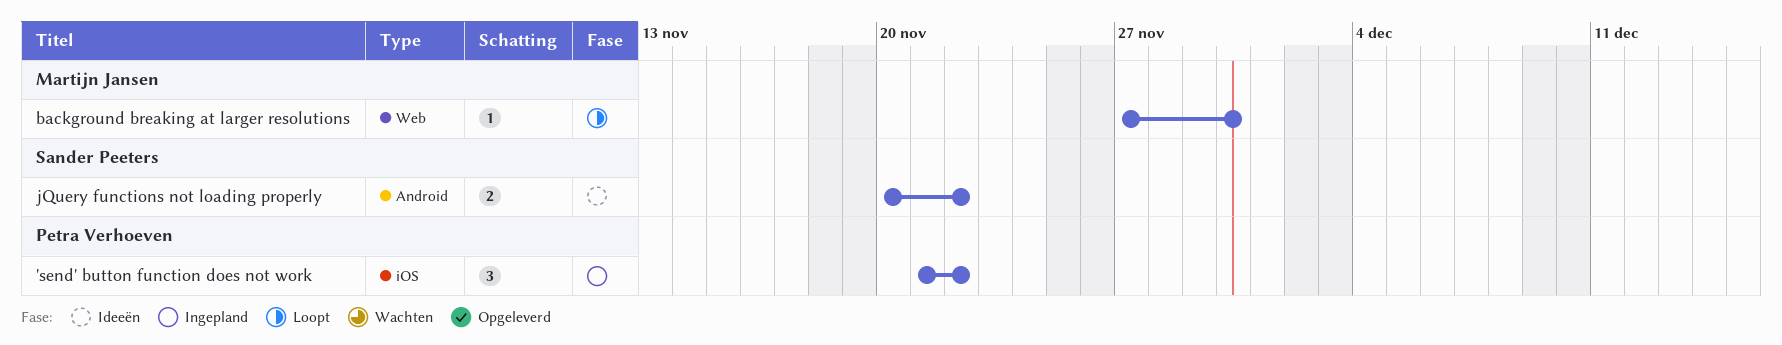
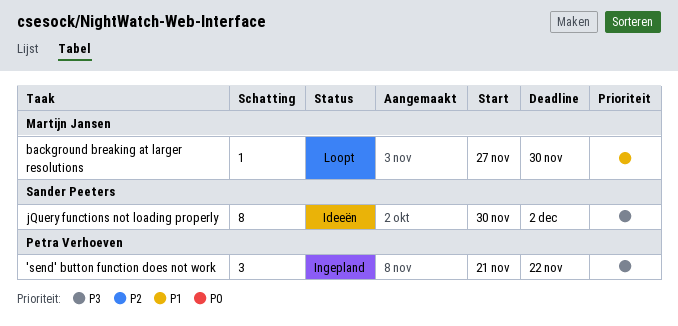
jQuery functions not loading properly, estimate: 2 -> 8
jQuery functions not loading properly, start: Nov 20 -> Nov 30
jQuery functions not loading properly, due: Nov 22 -> Dec 2

